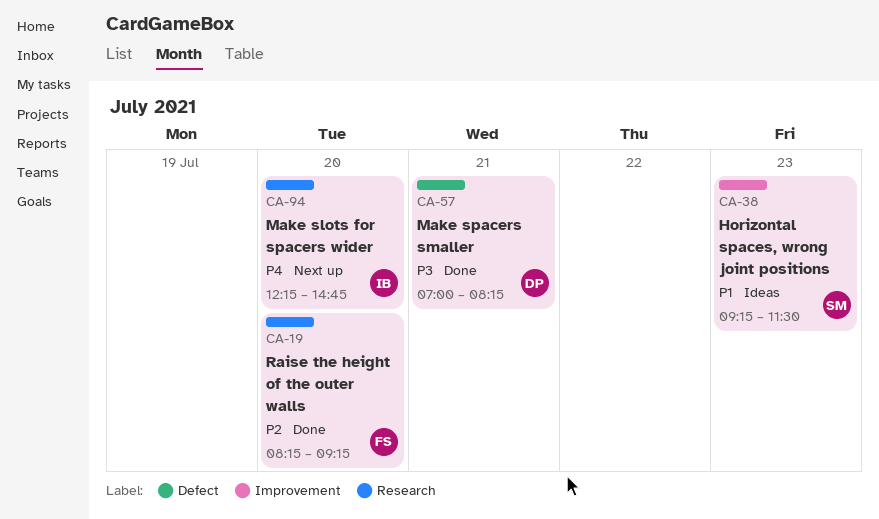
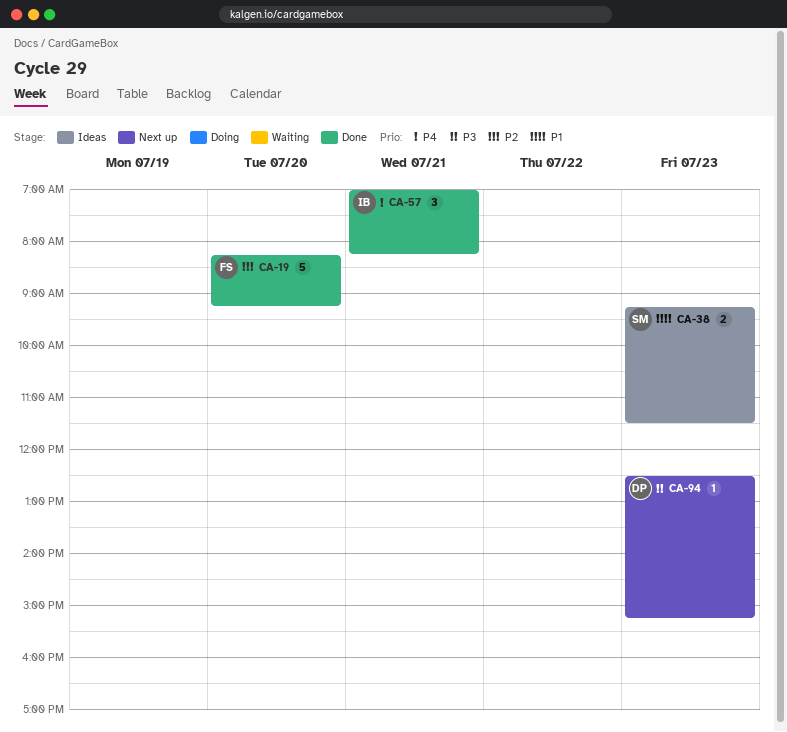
CA-57, owner: DP -> IB
CA-57, priority: P3 -> P4
CA-94, owner: IB -> DP
CA-94, priority: P4 -> P3
CA-94, day: Jul 20 -> Jul 23
CA-94, begins: 12:15 -> 12:30
CA-94, ends: 14:45 -> 15:15

